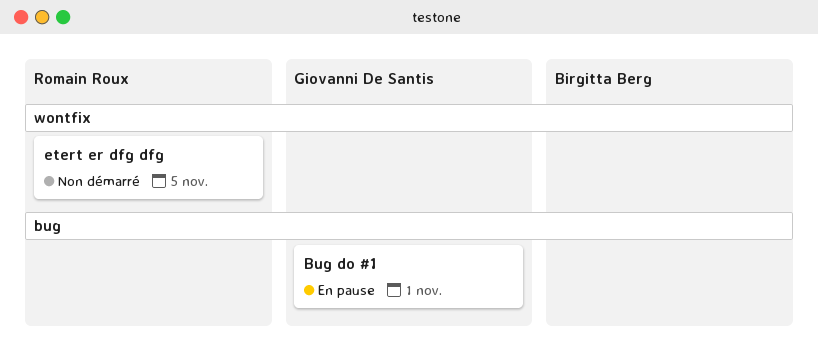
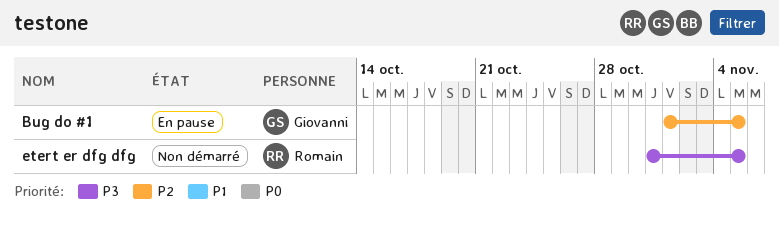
Bug do #1, due: Nov 1 -> Nov 5

